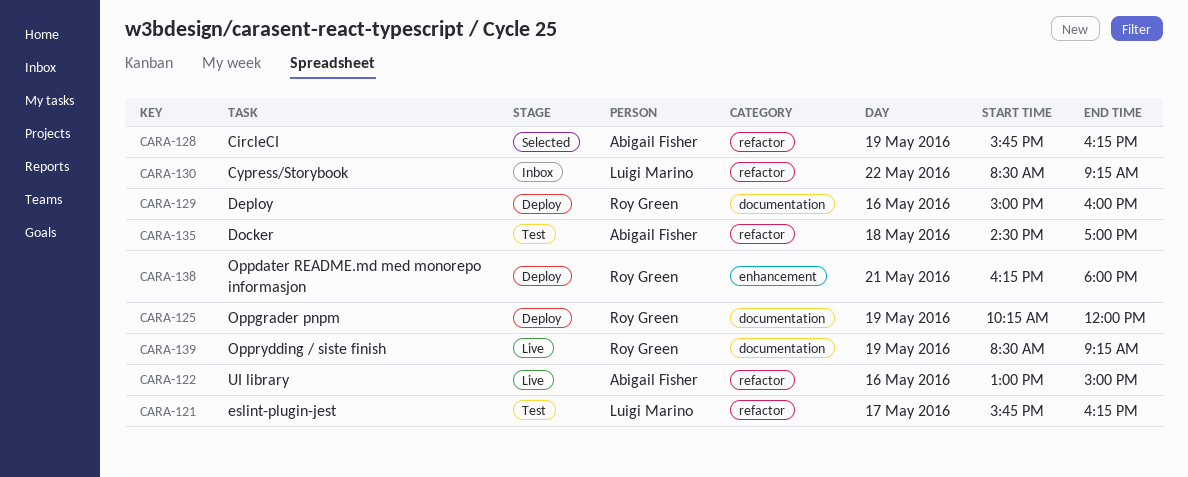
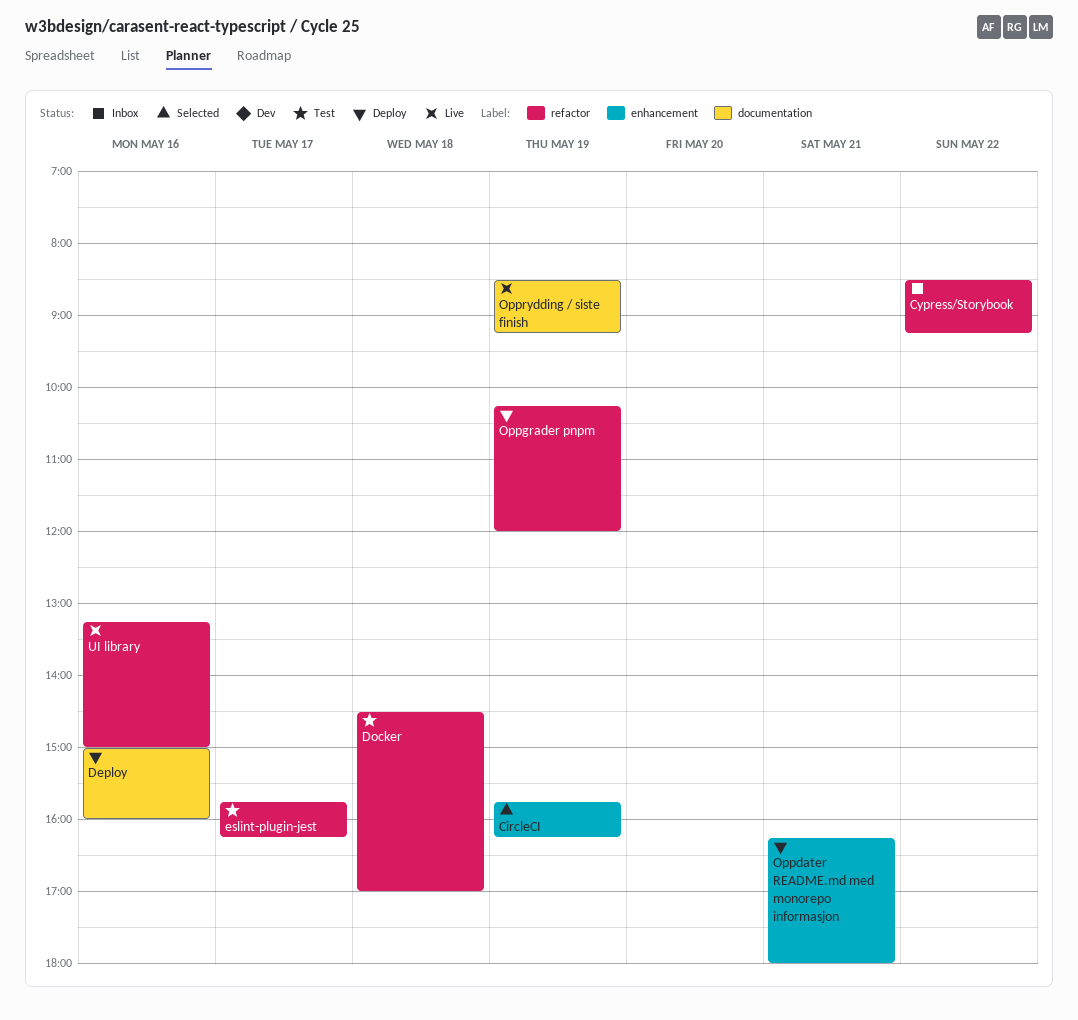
CircleCI, label: refactor -> enhancement
Oppgrader pnpm, label: documentation -> refactor
UI library, begins: 13:00 -> 13:15

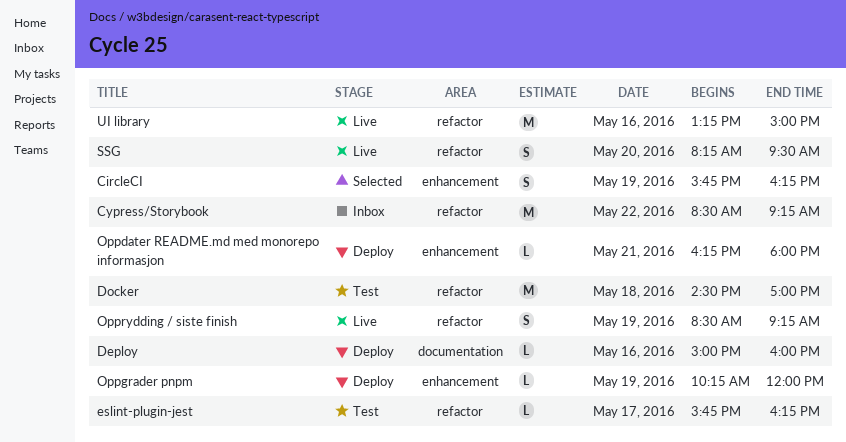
Oppgrader pnpm, label: refactor -> enhancement
Opprydding / siste finish, label: documentation -> refactor
SSG: none -> present

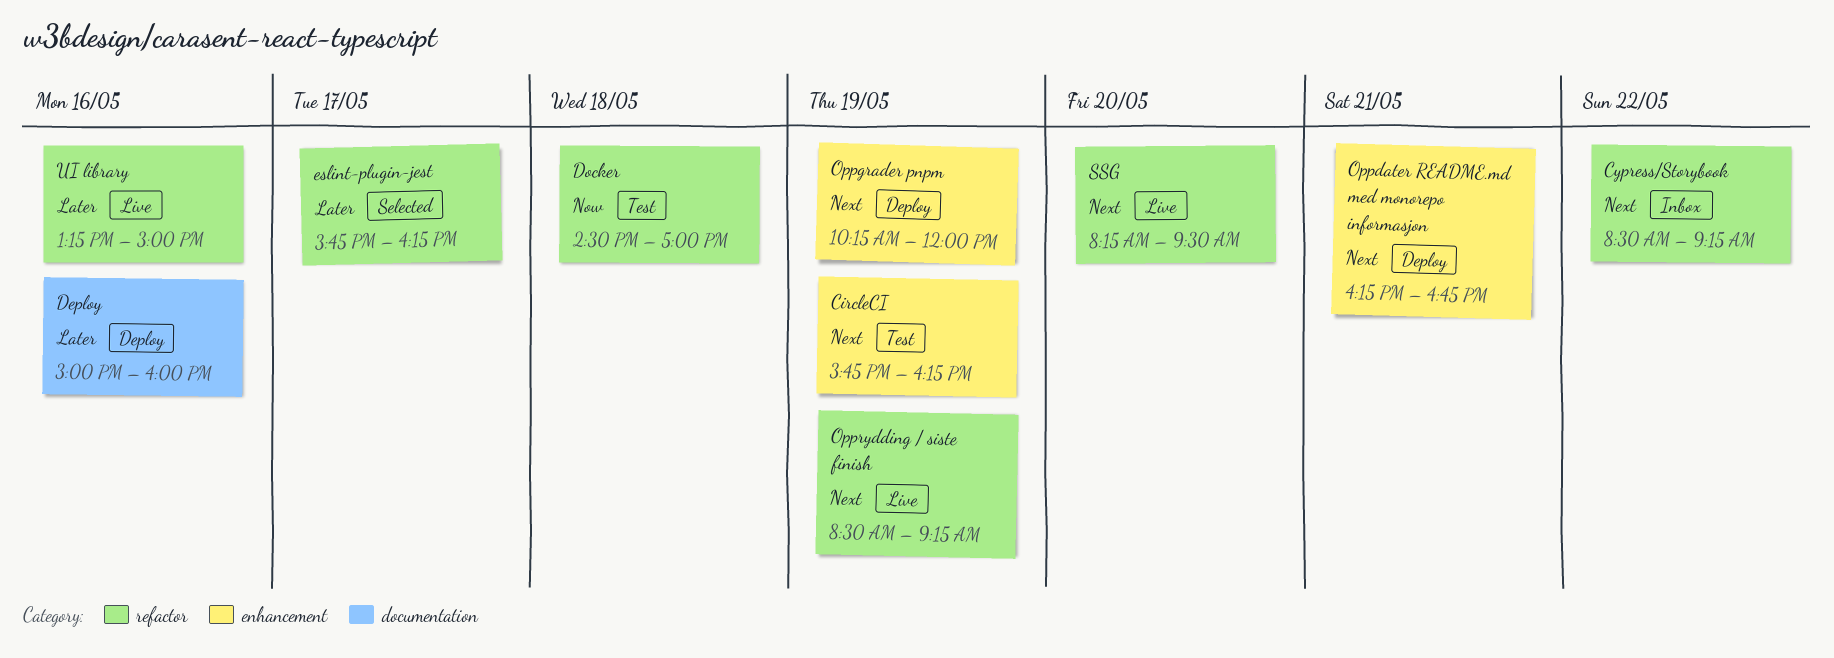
CircleCI, status: Selected -> Test
eslint-plugin-jest, status: Test -> Selected
Oppdater README.md med monorepo informasjon, ends: 18:00 -> 16:45

